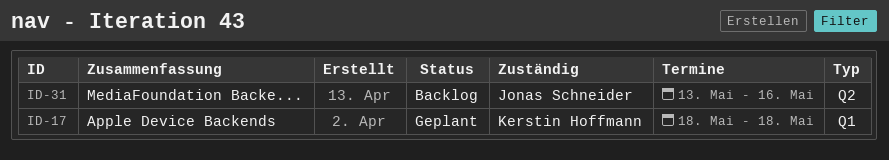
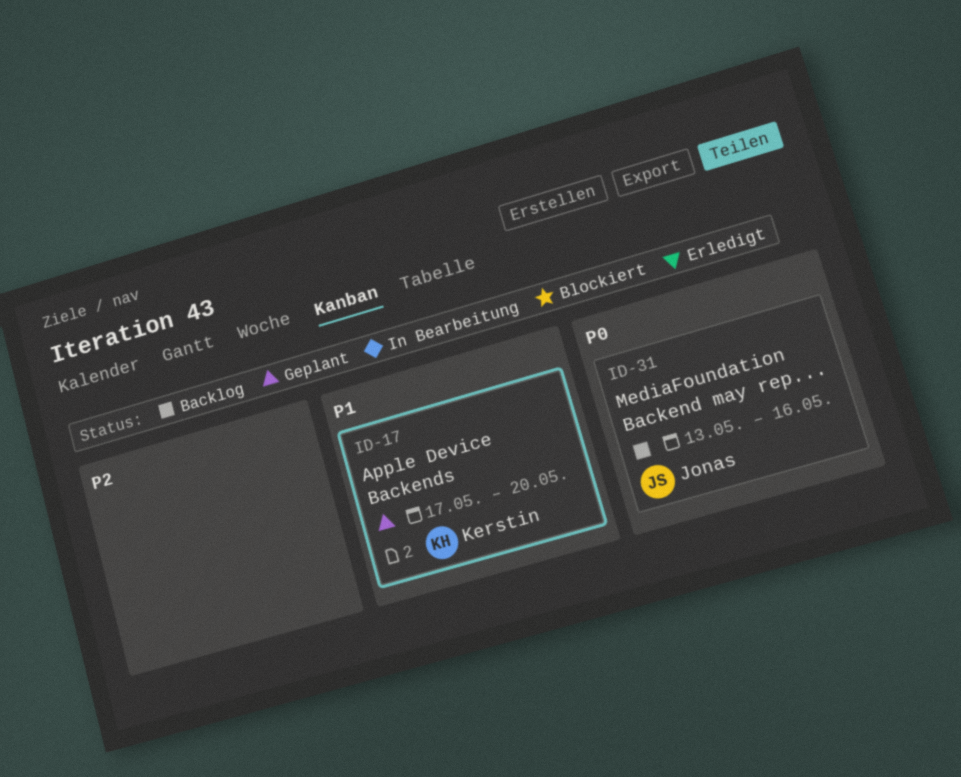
ID-17, start: May 18 -> May 17
ID-17, due: May 18 -> May 20

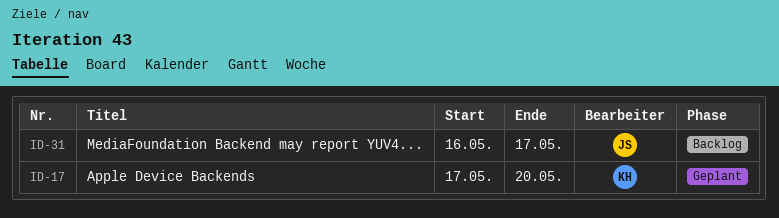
ID-31, start: May 13 -> May 16
ID-31, due: May 16 -> May 17

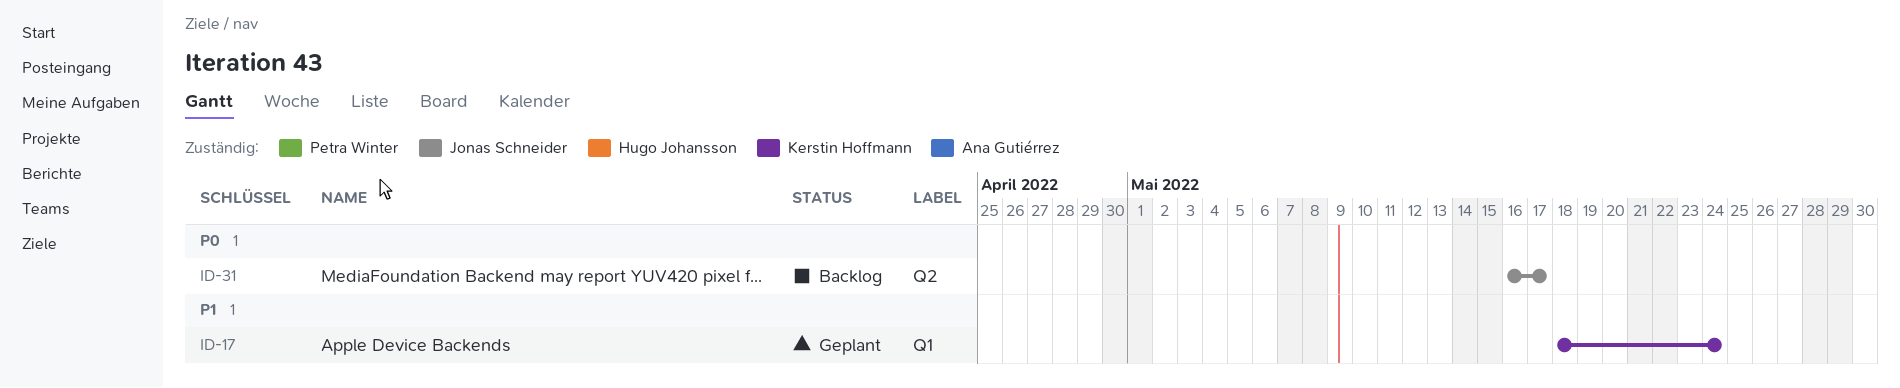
ID-17, start: May 17 -> May 18
ID-17, due: May 20 -> May 24

